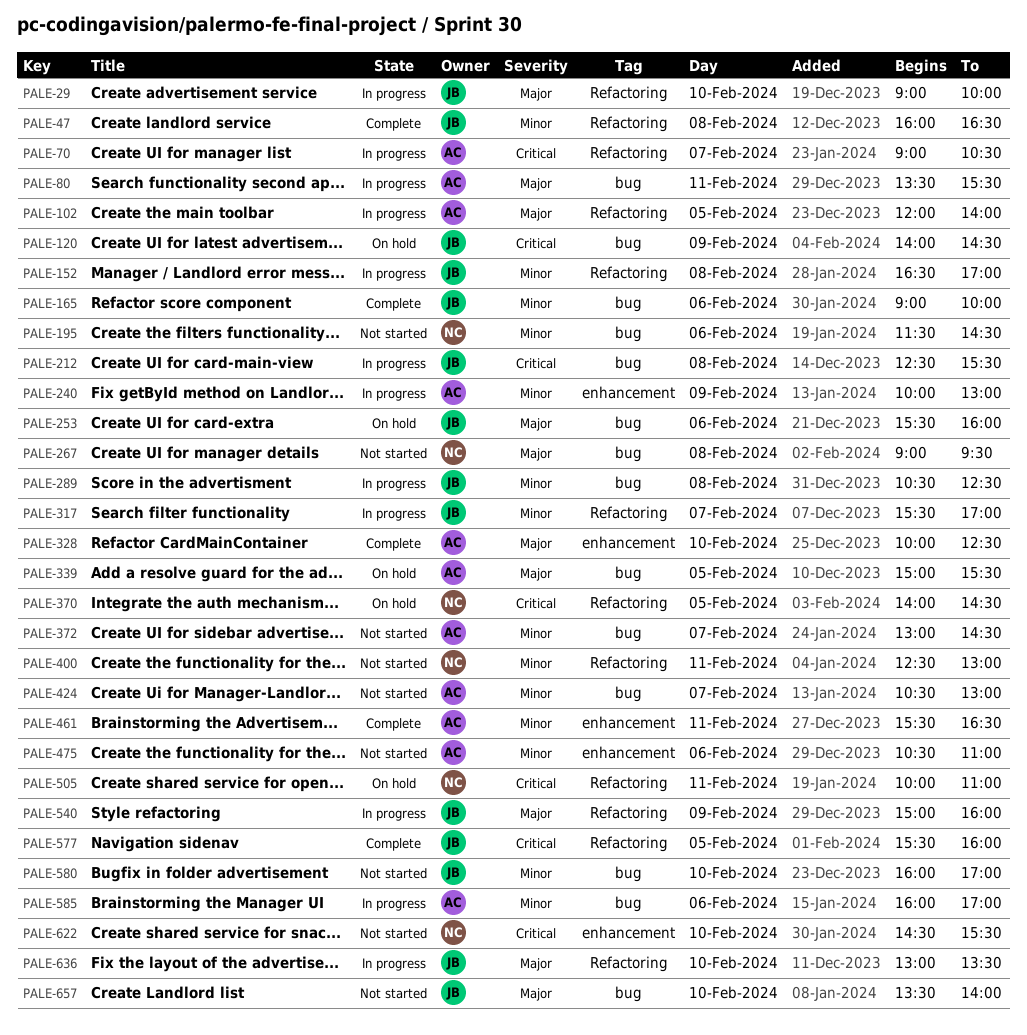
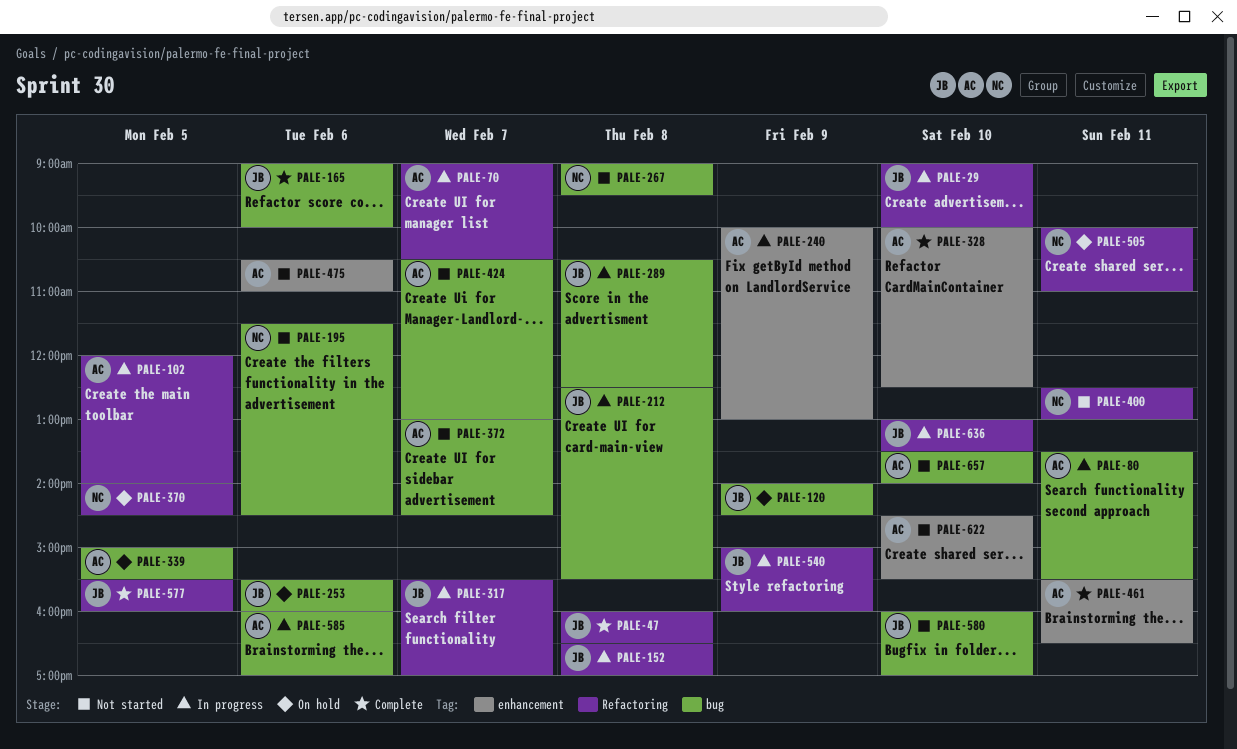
PALE-622, owner: NC -> AC
PALE-657, owner: JB -> AC

